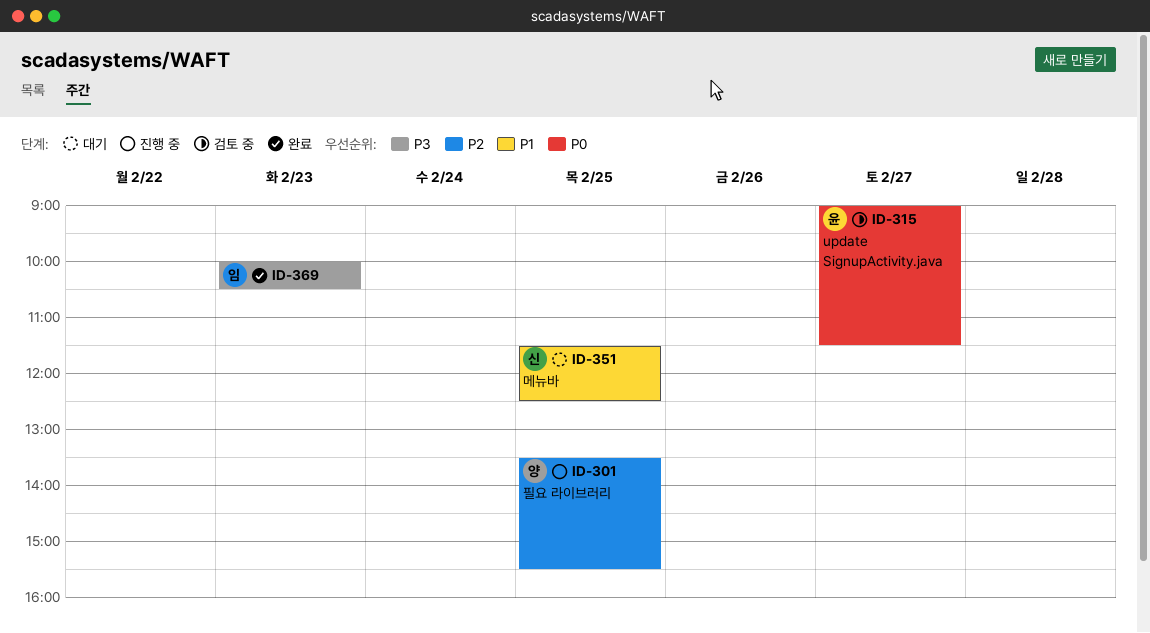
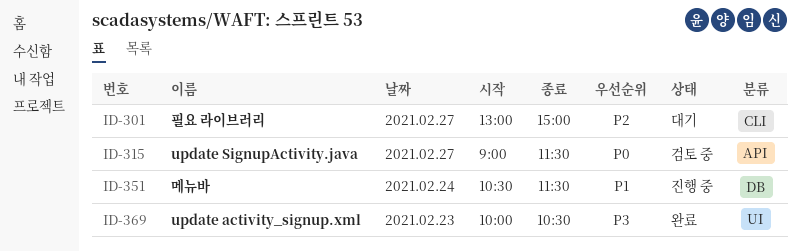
ID-301, status: 진행 중 -> 대기
ID-301, day: Feb 25 -> Feb 27
ID-301, begins: 13:30 -> 13:00
ID-301, ends: 15:30 -> 15:00
ID-351, status: 대기 -> 진행 중
ID-351, day: Feb 25 -> Feb 24
ID-351, begins: 11:30 -> 10:30
ID-351, ends: 12:30 -> 11:30

